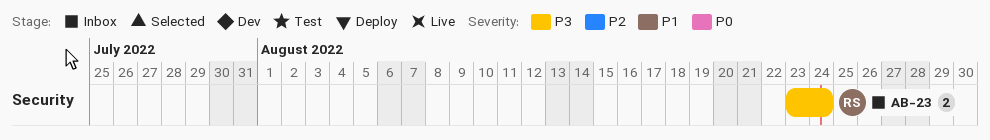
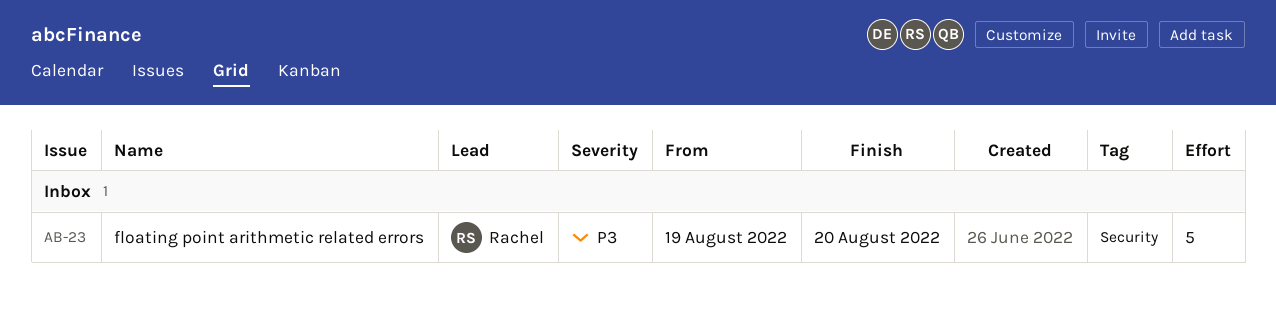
AB-23, estimate: 2 -> 5
AB-23, start: Aug 23 -> Aug 19
AB-23, due: Aug 24 -> Aug 20

